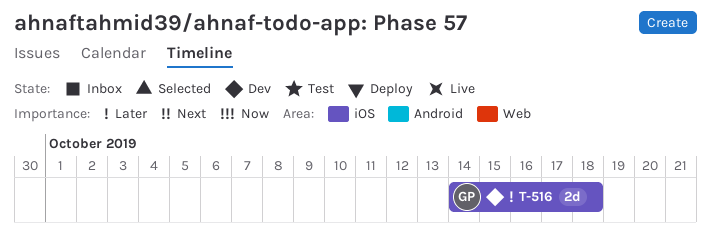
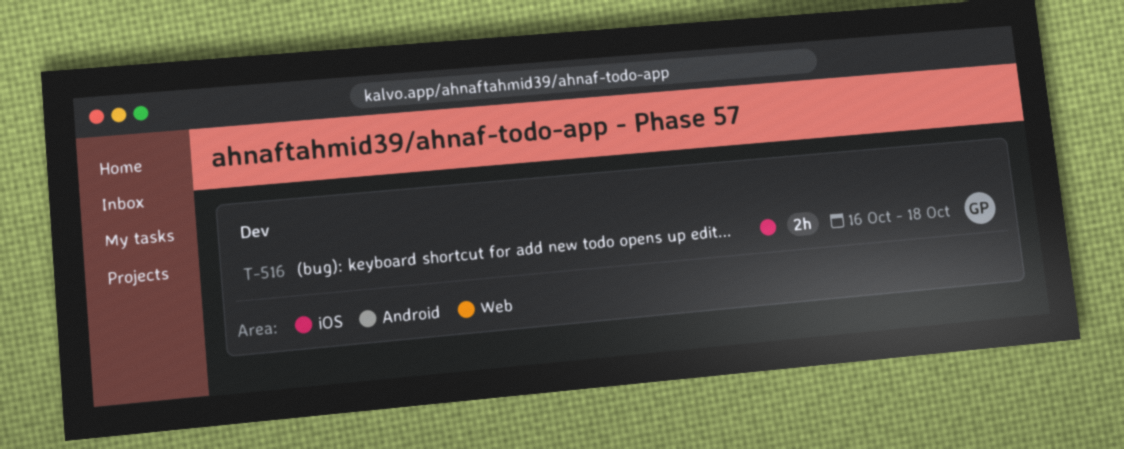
T-516, estimate: 2d -> 2h
T-516, start: Oct 14 -> Oct 16

